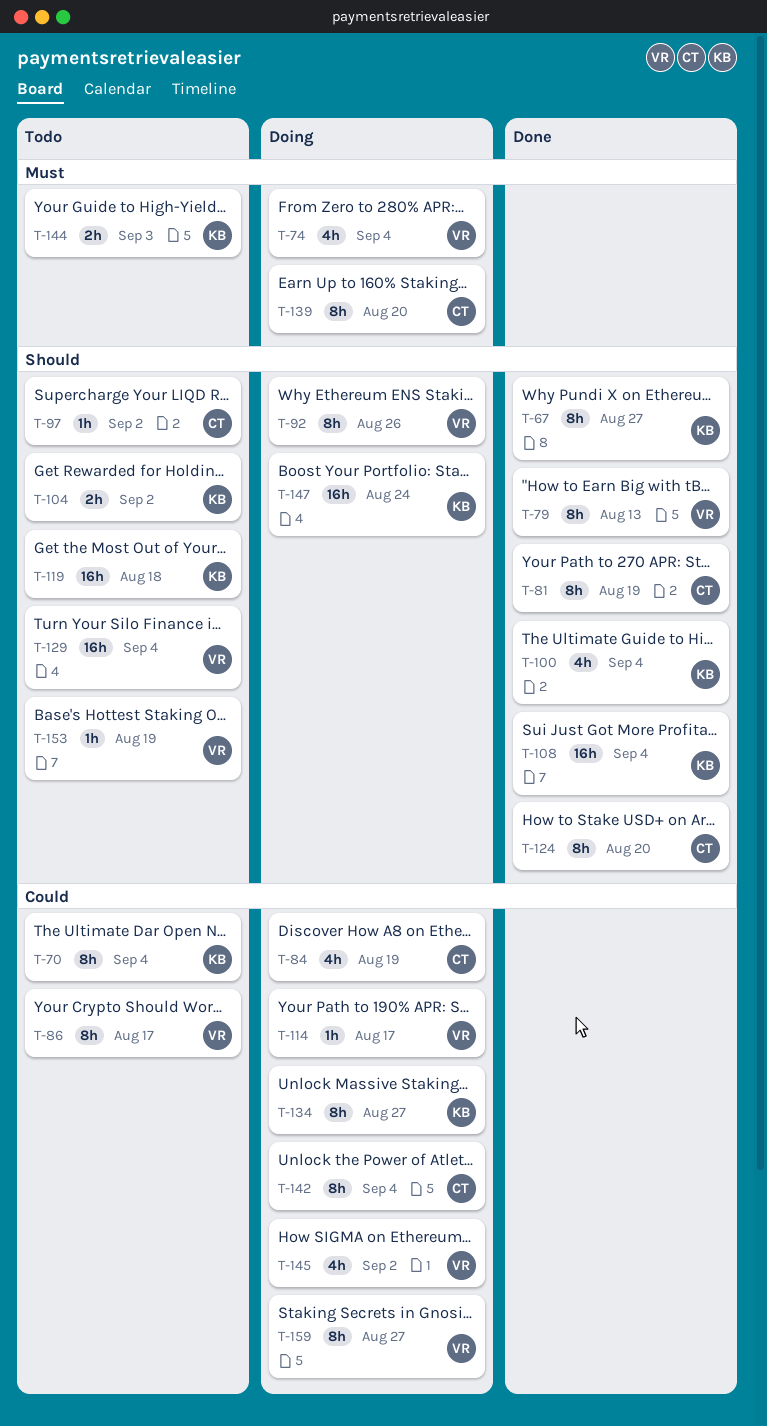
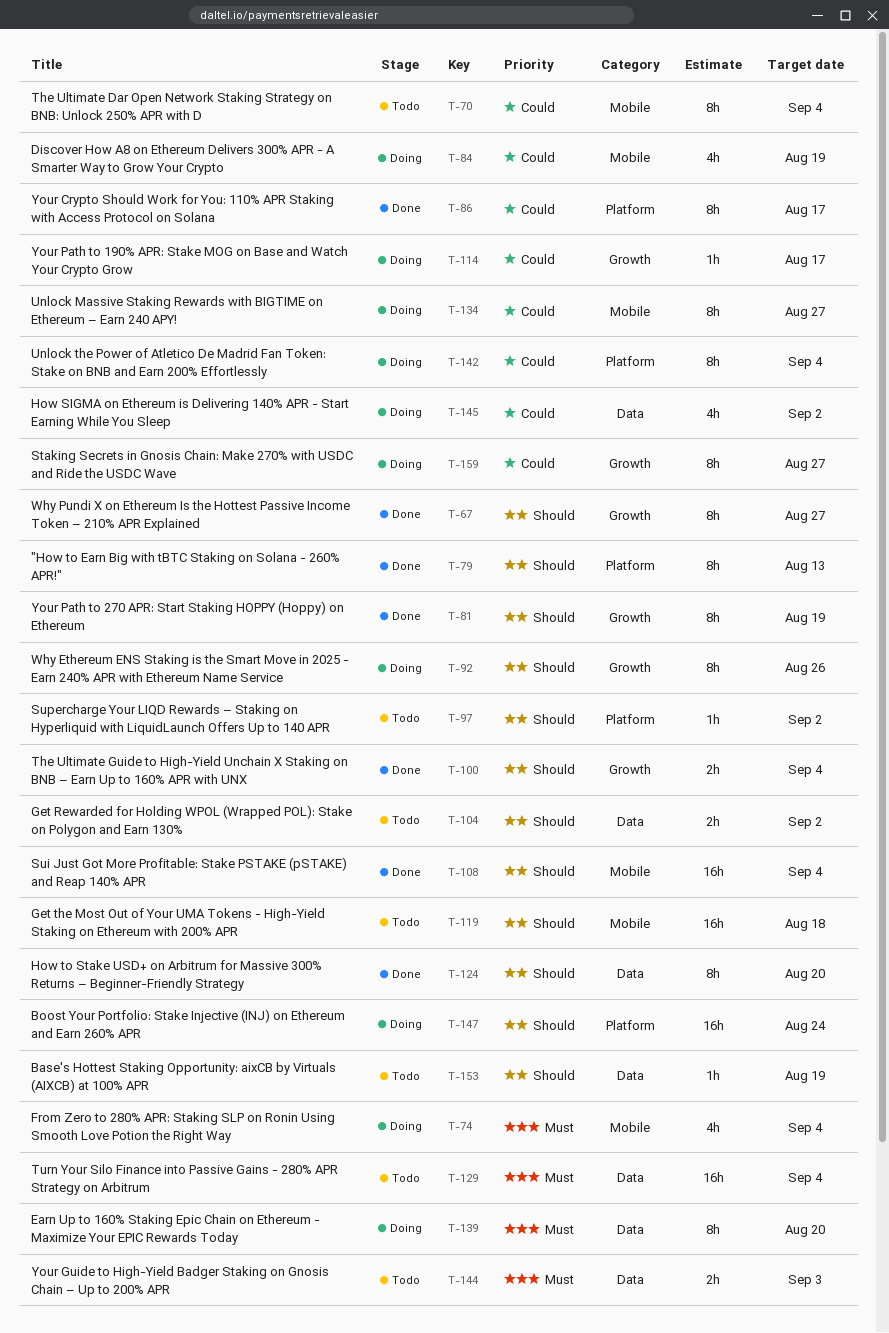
T-86, status: Todo -> Done
T-100, estimate: 4h -> 2h
T-129, priority: Should -> Must

